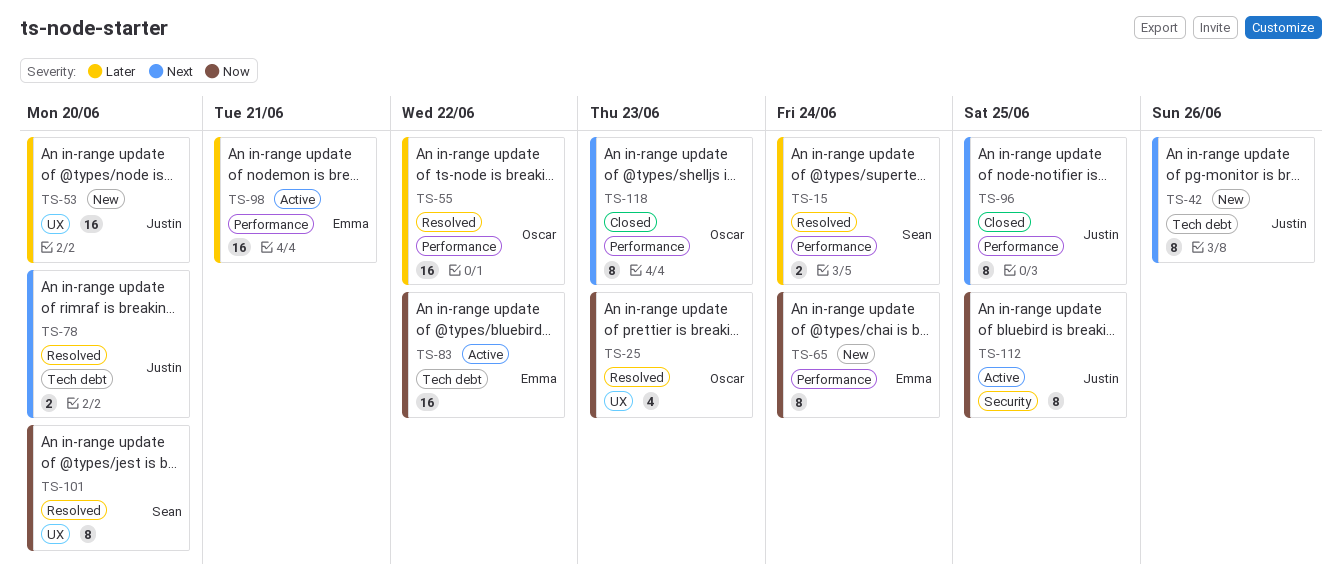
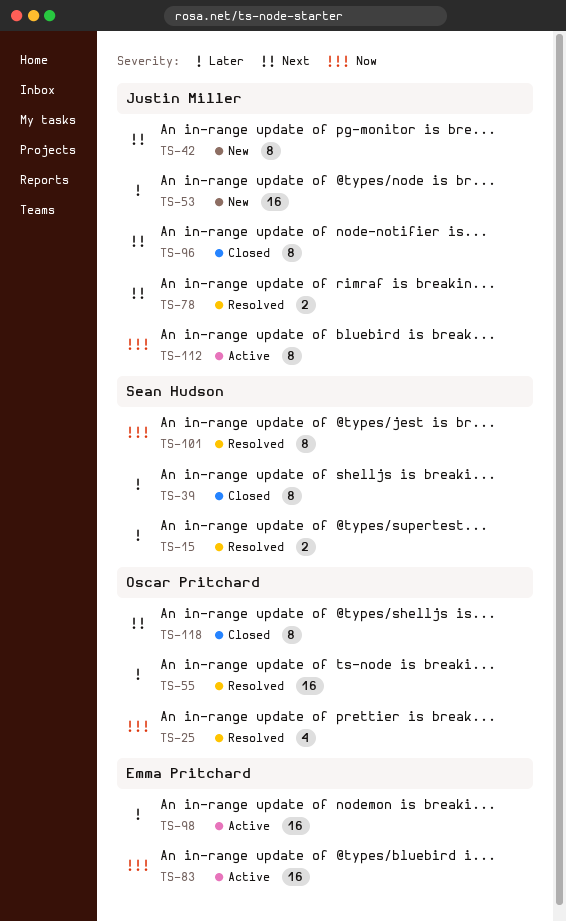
TS-39: none -> present
TS-65: present -> none

